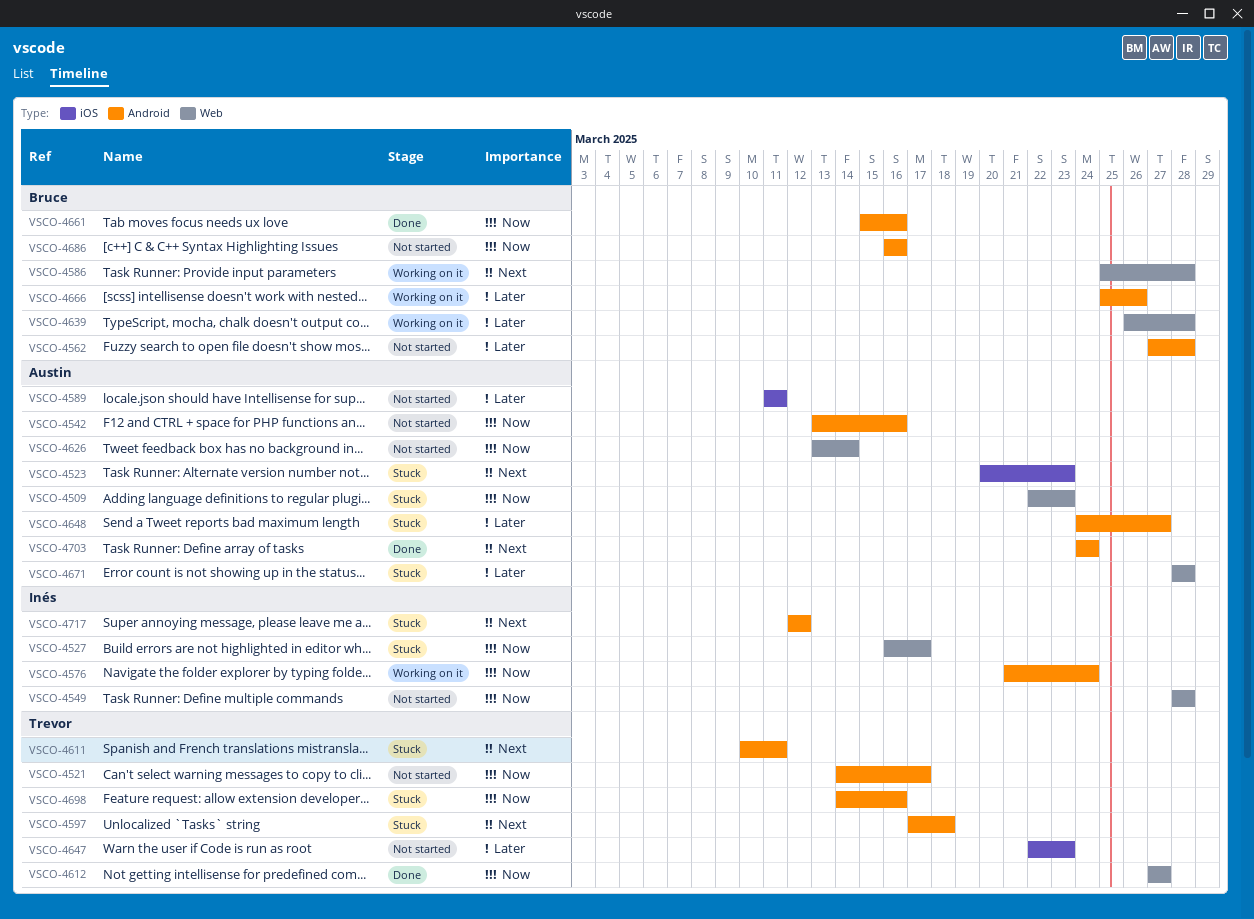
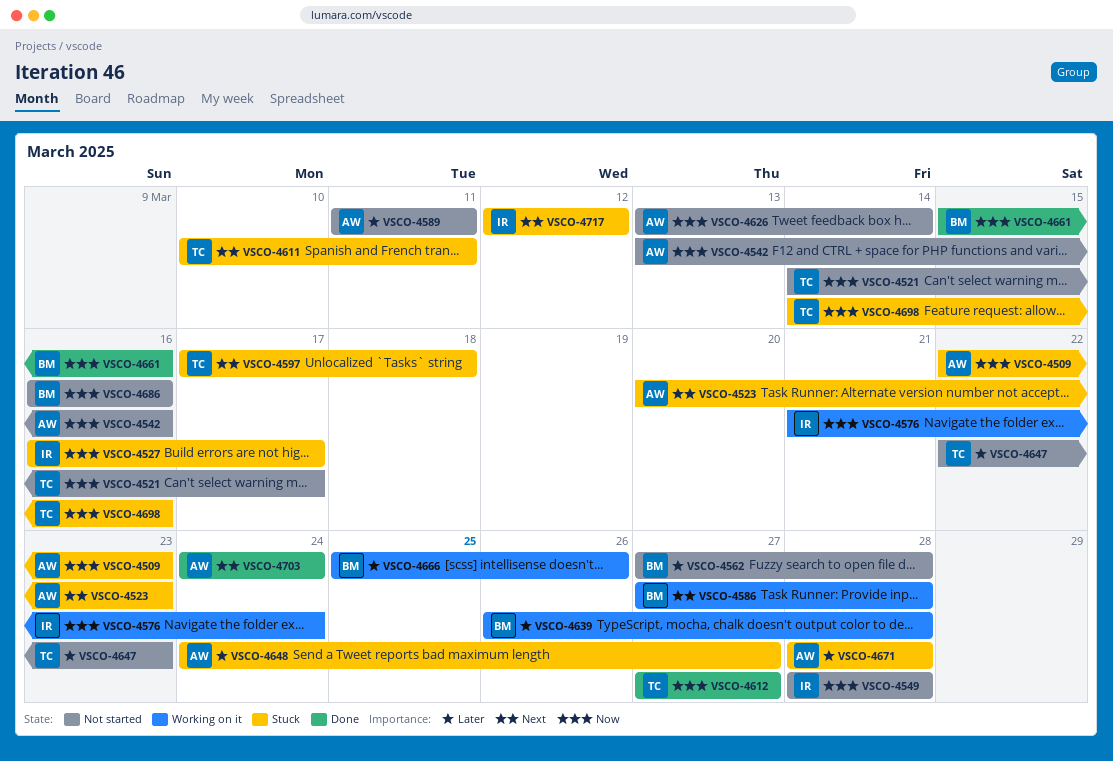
VSCO-4586, start: Mar 25 -> Mar 27

